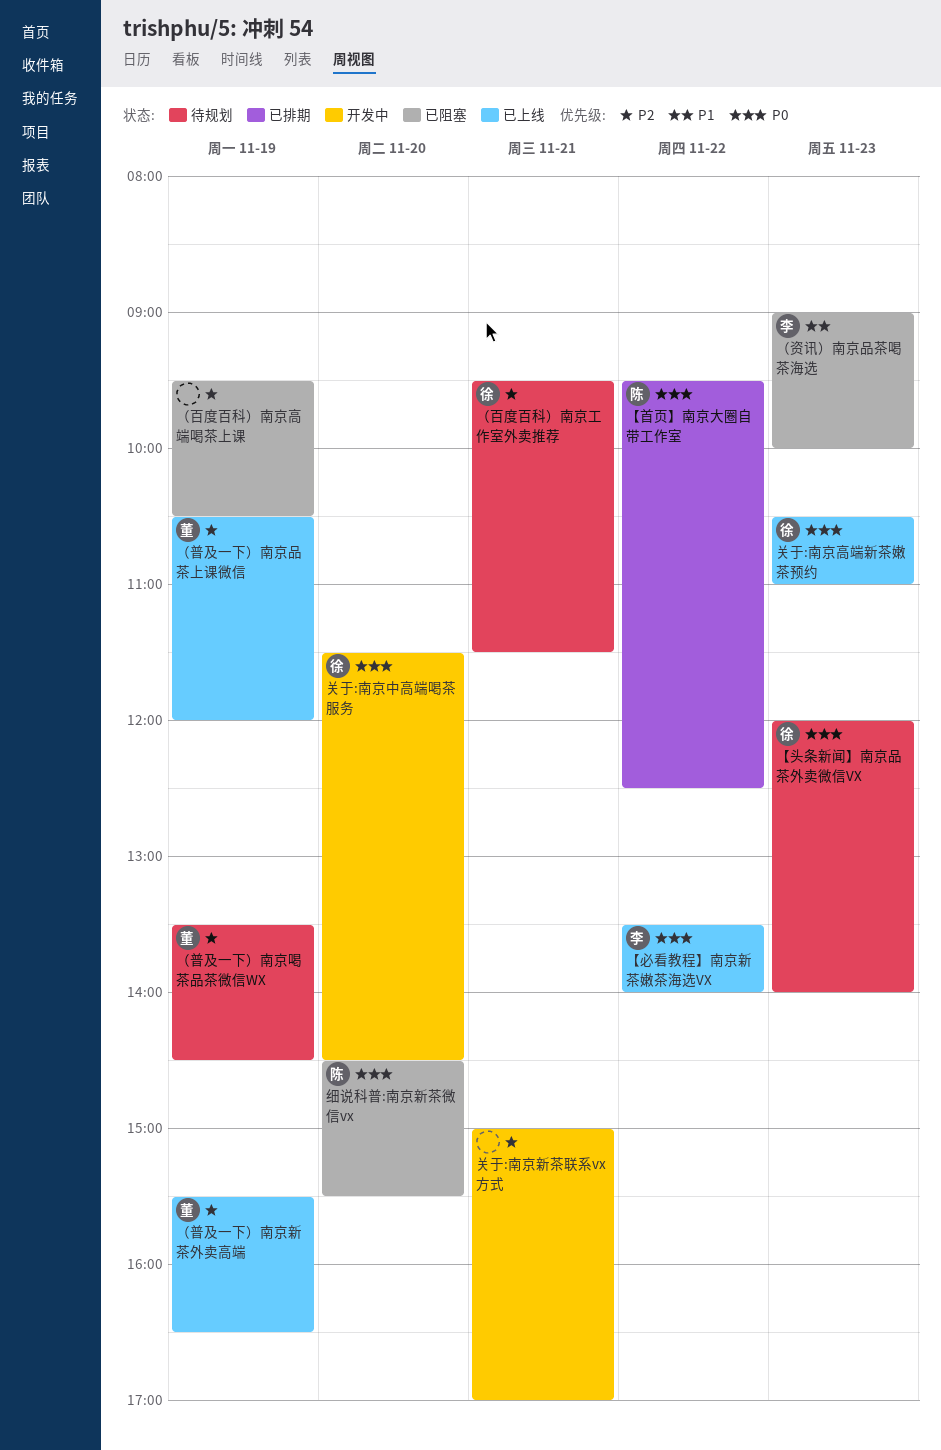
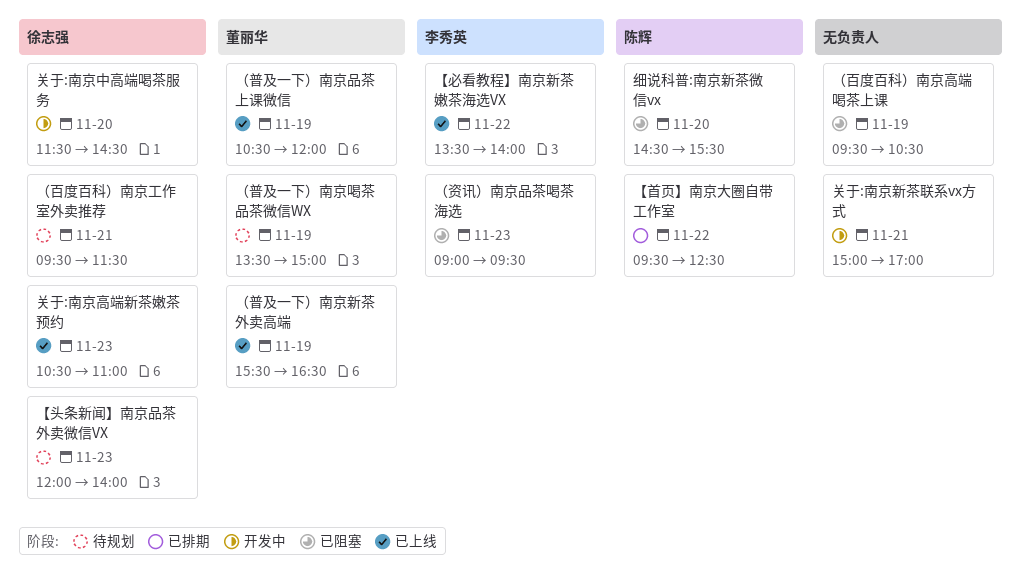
（普及一下）南京喝茶品茶微信WX, ends: 14:30 -> 15:00
（资讯）南京品茶喝茶海选, ends: 10:00 -> 09:30

